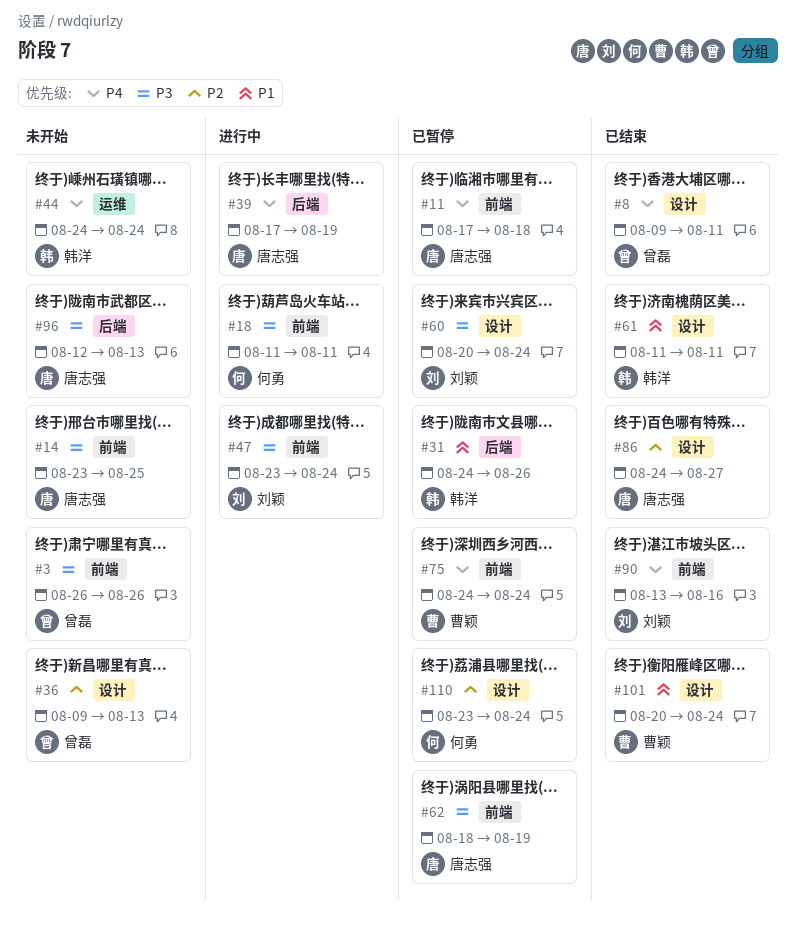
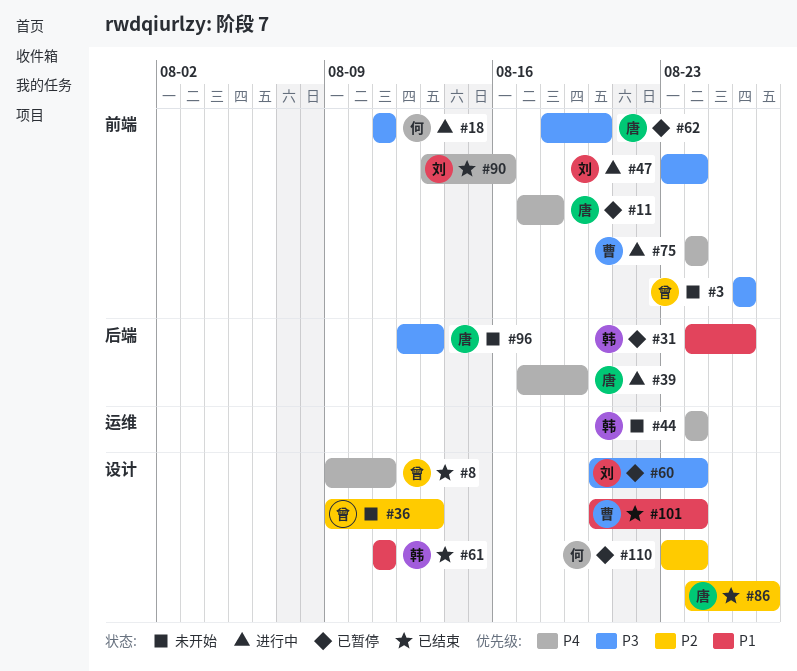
#14: present -> none
#62, due: Aug 19 -> Aug 20
#75, status: 已暂停 -> 进行中

